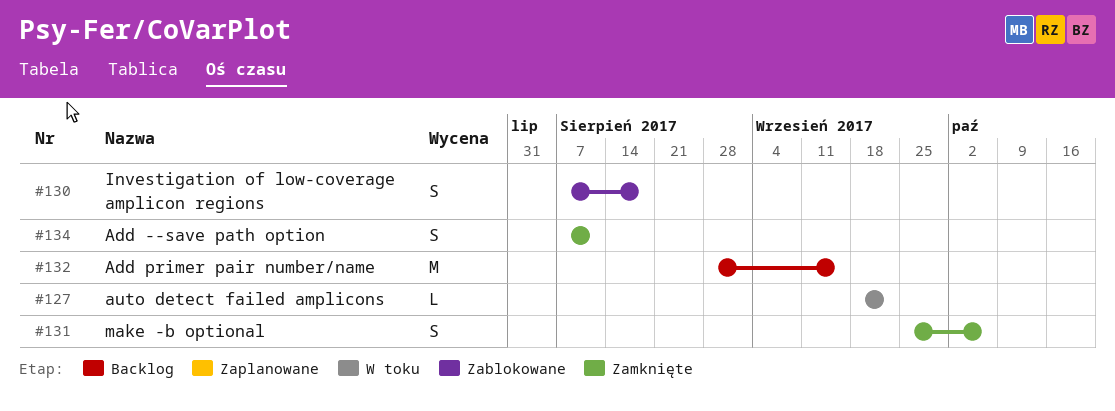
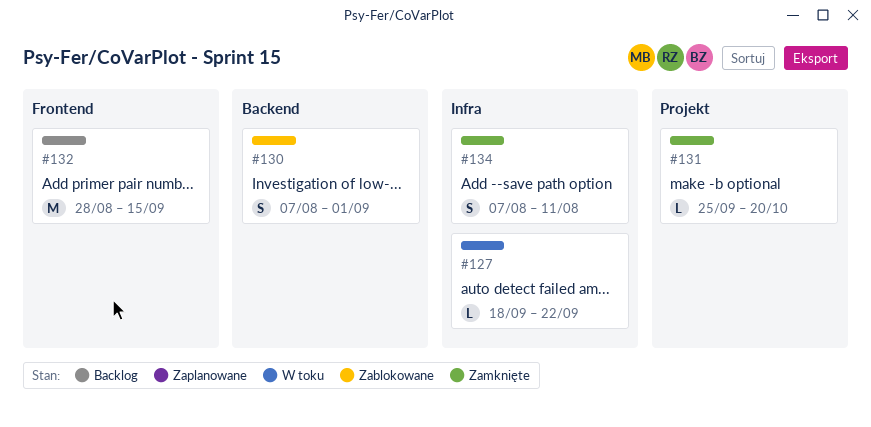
#130, due: Aug 18 -> Sep 1
#131, estimate: S -> L
#131, due: Oct 6 -> Oct 20

